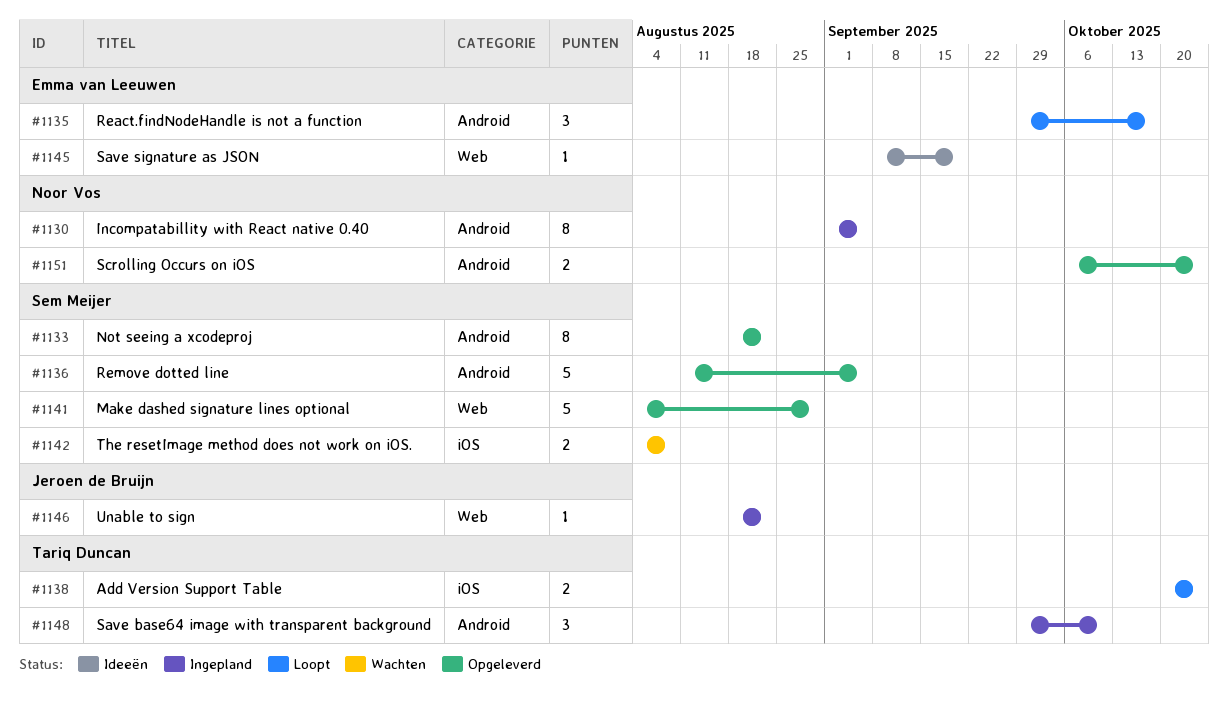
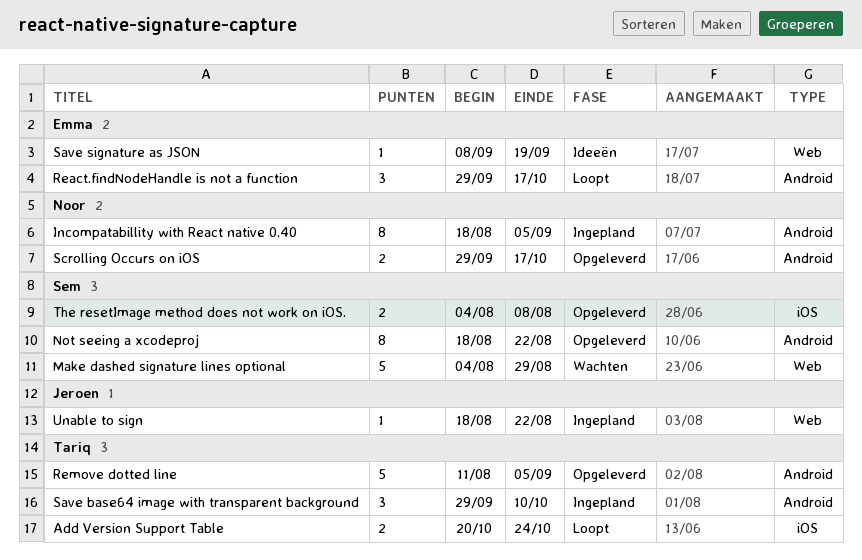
Incompatabillity with React native 0.40, start: Sep 1 -> Aug 18
Make dashed signature lines optional, status: Opgeleverd -> Wachten
Remove dotted line, owner: Sem Meijer -> Tariq Duncan
Scrolling Occurs on iOS, start: Oct 6 -> Sep 29
Scrolling Occurs on iOS, due: Oct 24 -> Oct 17
The resetImage method does not work on iOS., status: Wachten -> Opgeleverd

